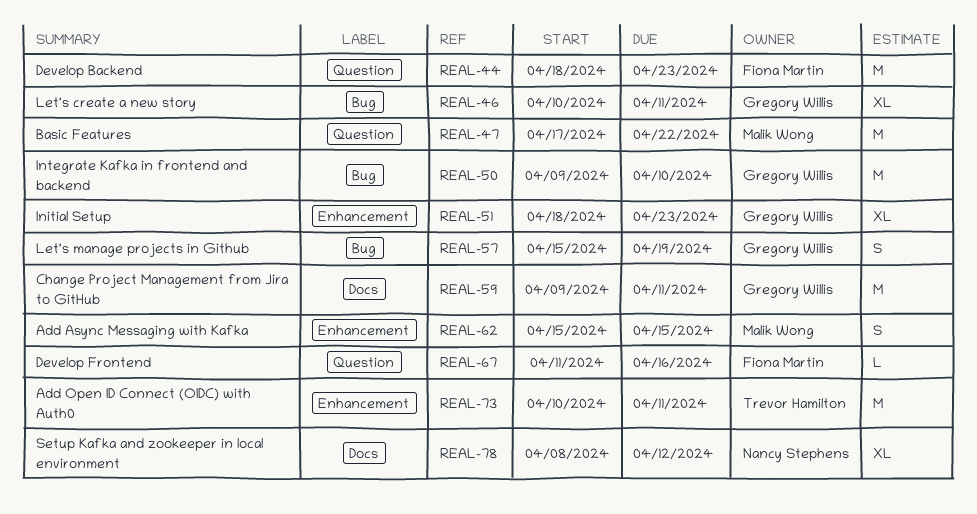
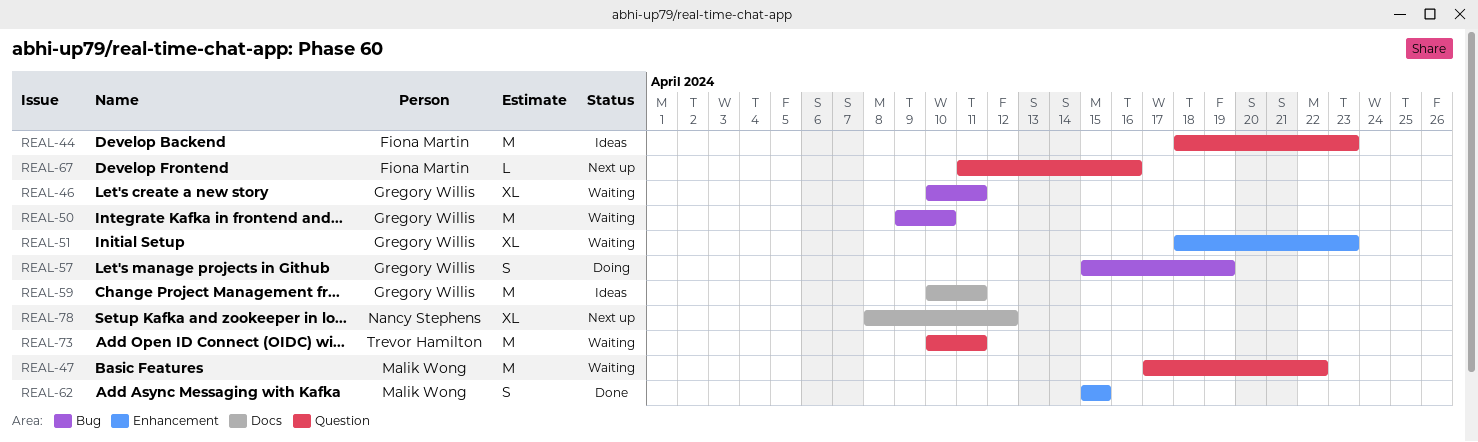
REAL-59, start: Apr 9 -> Apr 10
REAL-73, label: Enhancement -> Question

